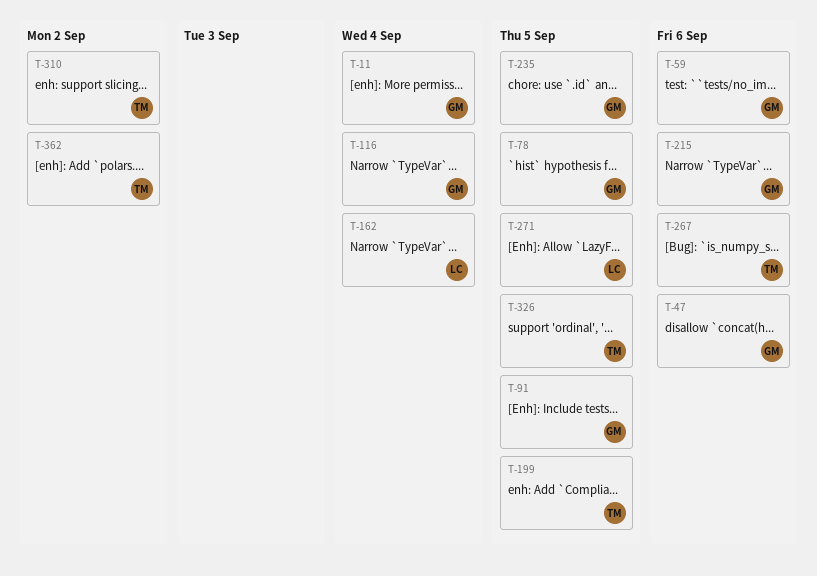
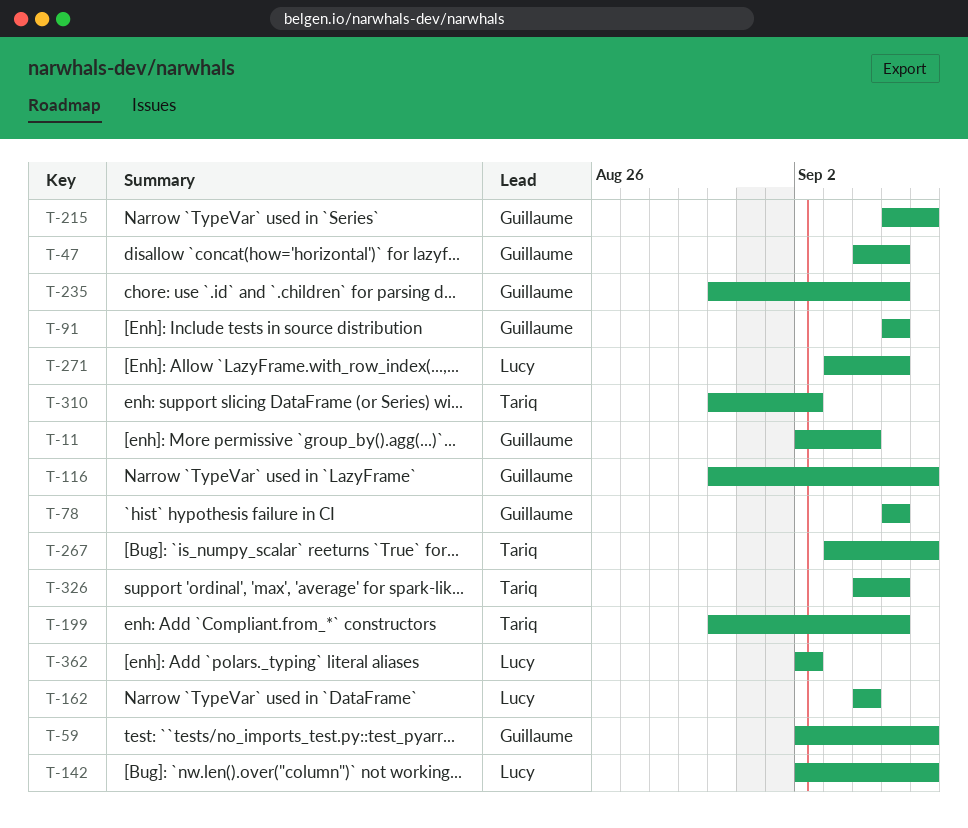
T-47, due: Sep 6 -> Sep 5
T-116, due: Sep 4 -> Sep 6
T-142: none -> present
T-362, owner: Tariq -> Lucy

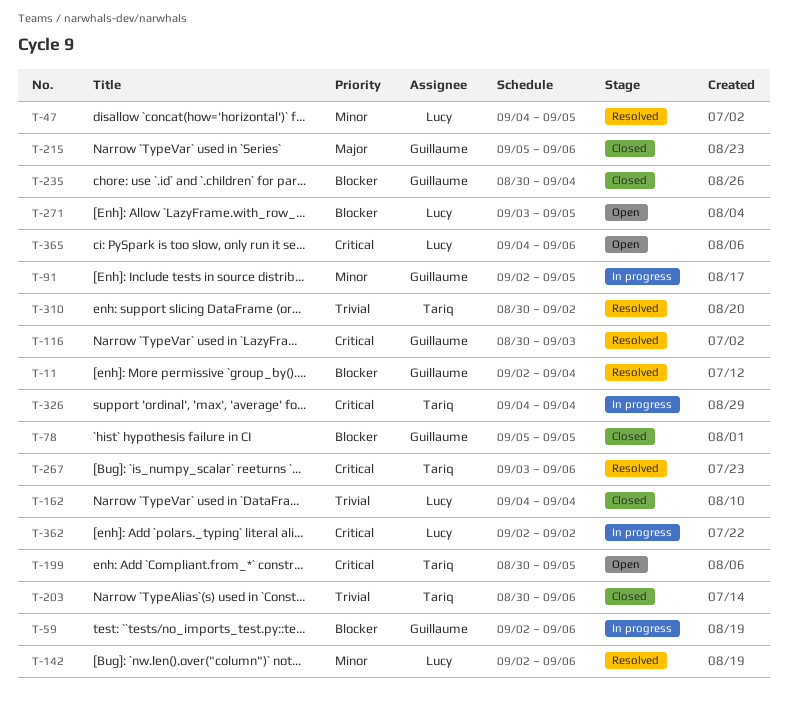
T-47, owner: Guillaume -> Lucy
T-91, start: Sep 5 -> Sep 2
T-116, due: Sep 6 -> Sep 3
T-203: none -> present
T-235, due: Sep 5 -> Sep 4
T-326, due: Sep 5 -> Sep 4
T-365: none -> present

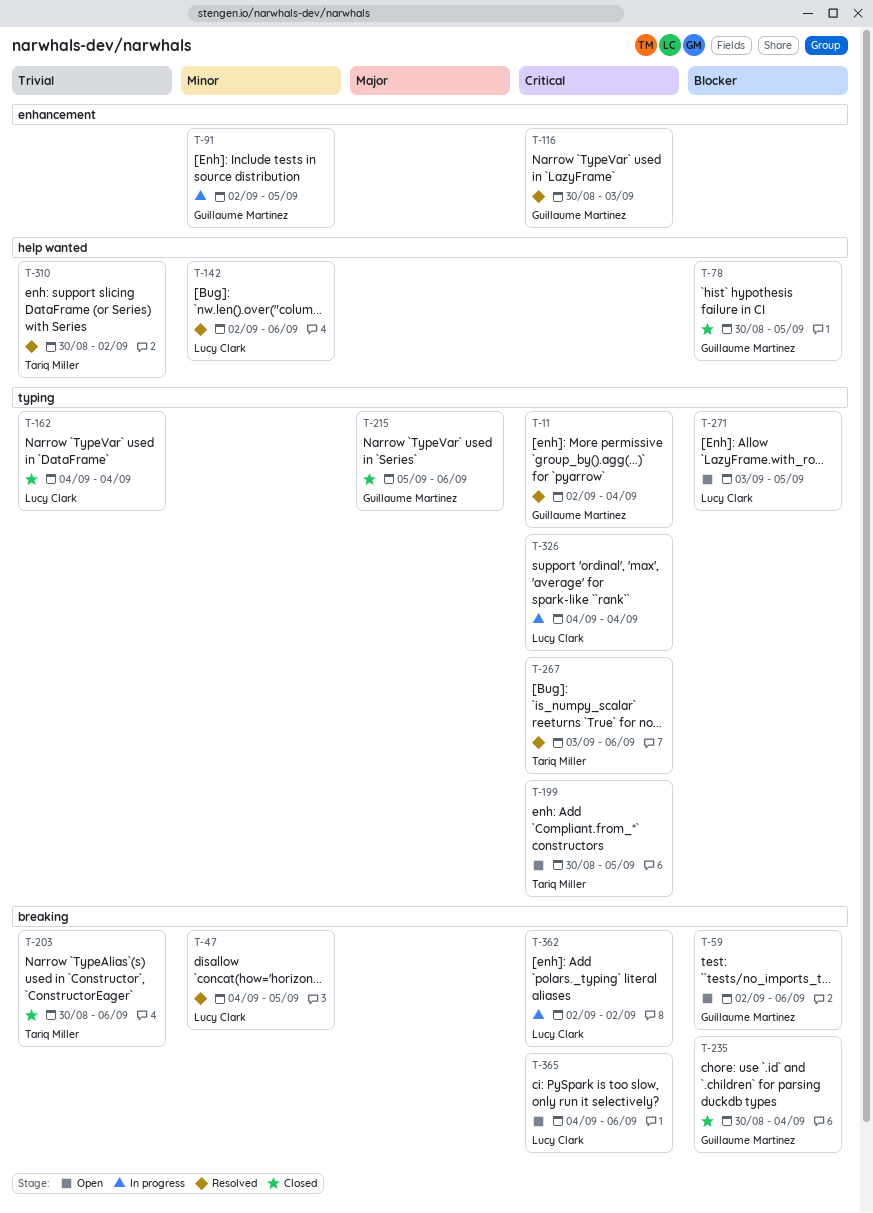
T-11, priority: Blocker -> Critical
T-59, status: In progress -> Open
T-78, start: Sep 5 -> Aug 30
T-326, owner: Tariq Miller -> Lucy Clark

